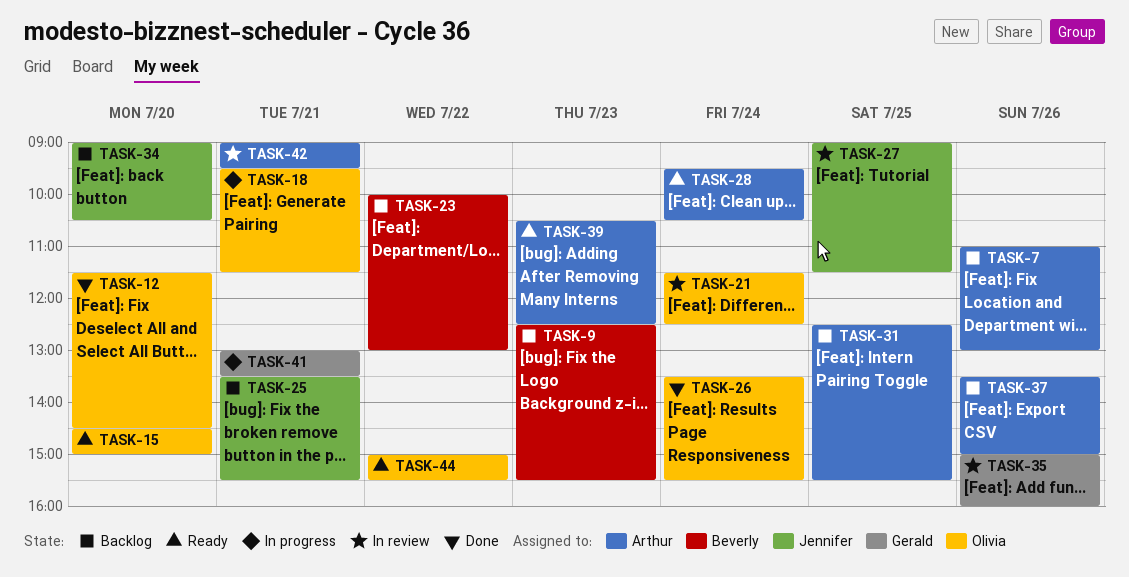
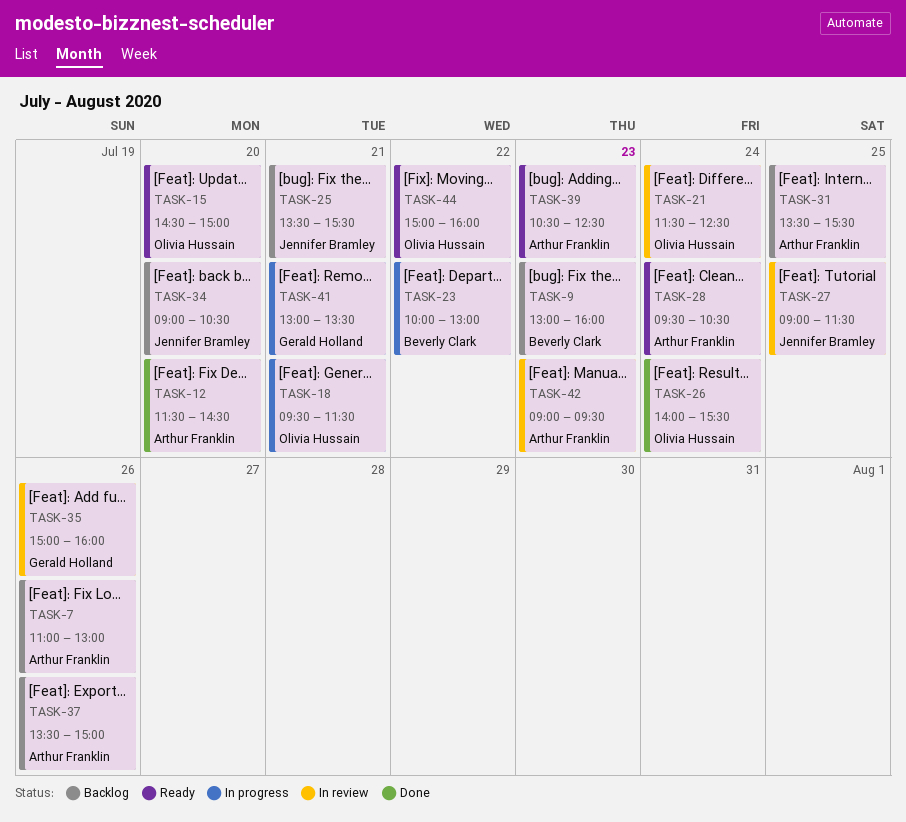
TASK-9, begins: 12:30 -> 13:00
TASK-9, ends: 15:30 -> 16:00
TASK-12, owner: Olivia Hussain -> Arthur Franklin
TASK-23, status: Backlog -> In progress
TASK-26, begins: 13:30 -> 14:00
TASK-31, begins: 12:30 -> 13:30
TASK-42, day: Jul 21 -> Jul 23
TASK-44, ends: 15:30 -> 16:00

